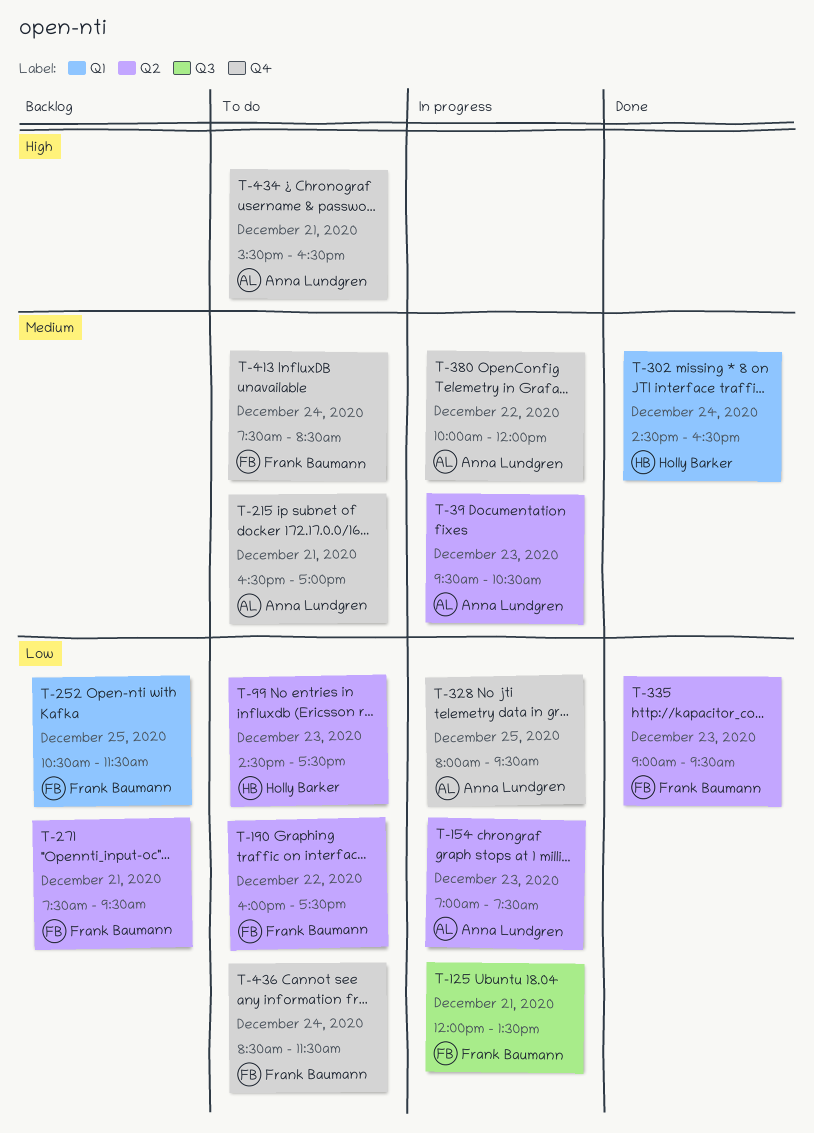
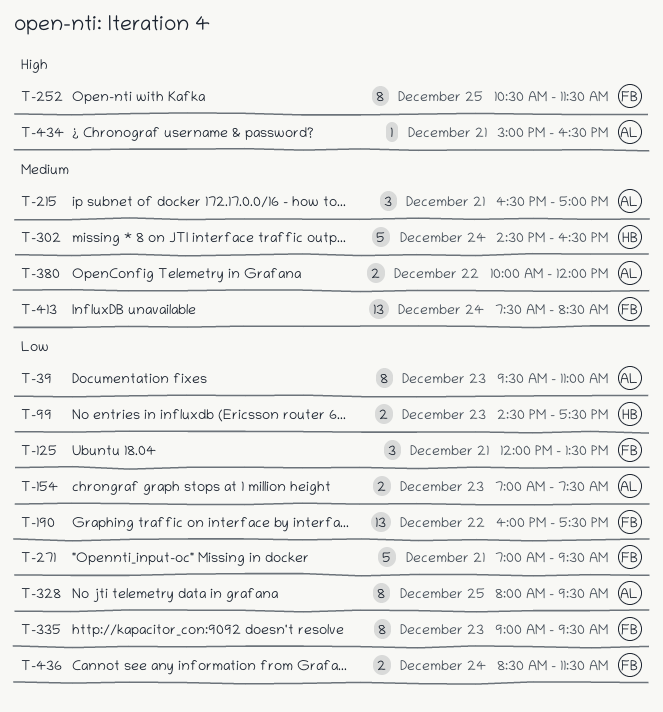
T-39, priority: Medium -> Low
T-39, ends: 10:30 -> 11:00
T-252, priority: Low -> High
T-271, begins: 07:30 -> 07:00
T-434, begins: 15:30 -> 15:00

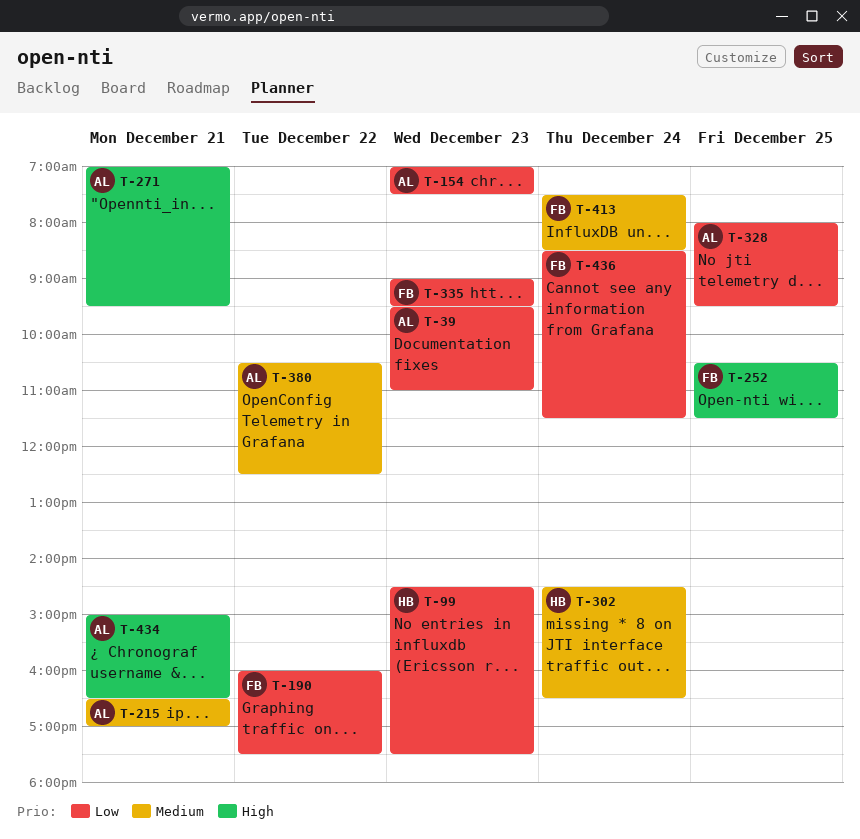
T-125: present -> none
T-271, owner: FB -> AL
T-271, priority: Low -> High
T-380, begins: 10:00 -> 10:30
T-380, ends: 12:00 -> 12:30

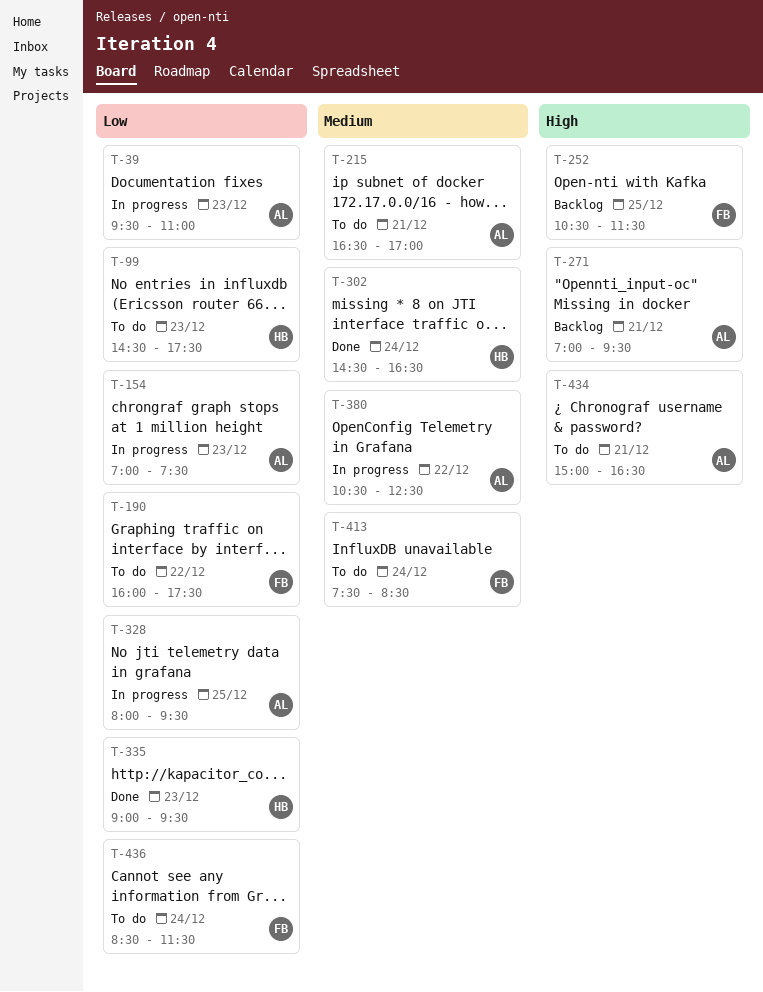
T-335, owner: FB -> HB

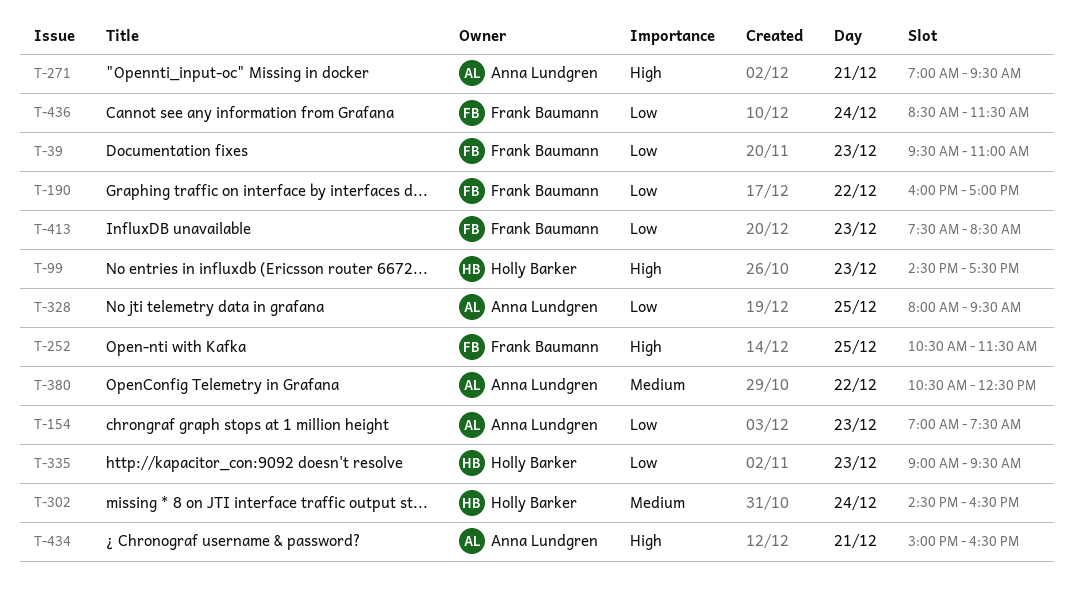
T-39, owner: Anna Lundgren -> Frank Baumann
T-99, priority: Low -> High
T-190, ends: 17:30 -> 17:00
T-215: present -> none
T-413, priority: Medium -> Low
T-413, day: Dec 24 -> Dec 23

